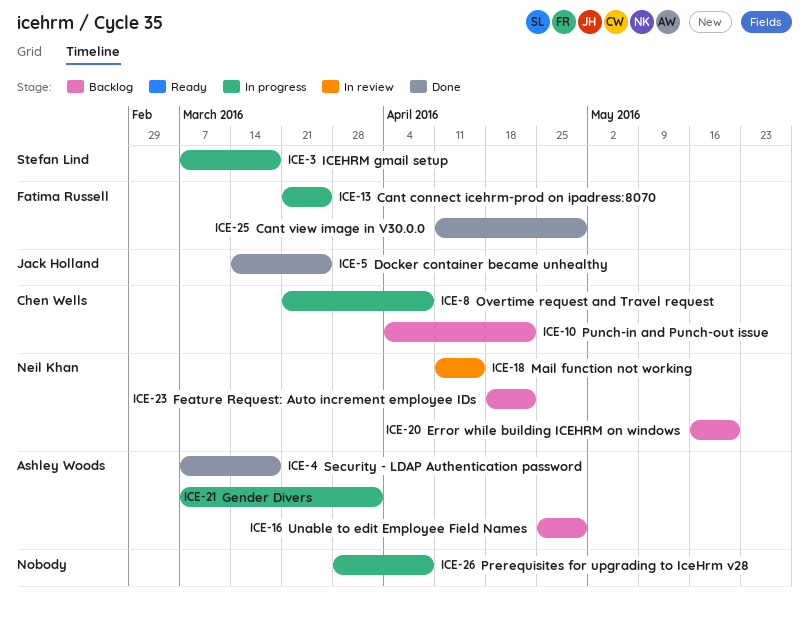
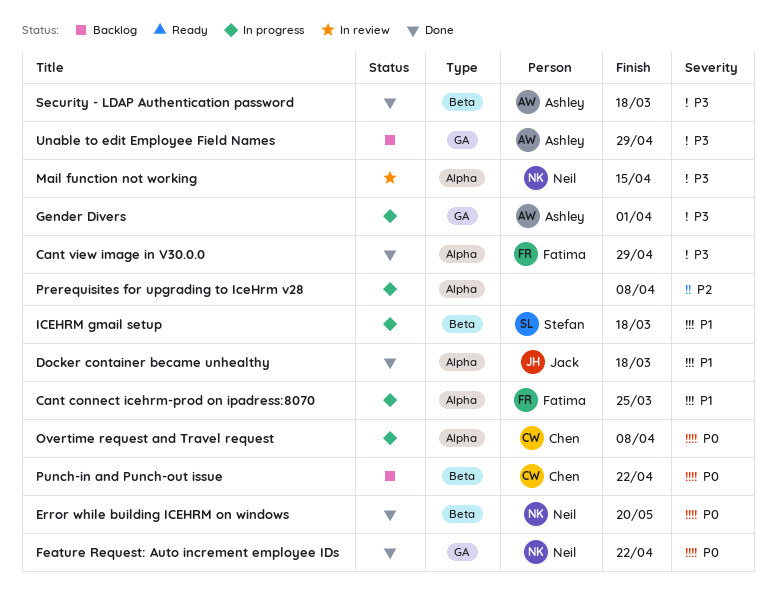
Docker container became unhealthy, due: Mar 25 -> Mar 18
Error while building ICEHRM on windows, status: Backlog -> Done
Feature Request: Auto increment employee IDs, status: Backlog -> Done

